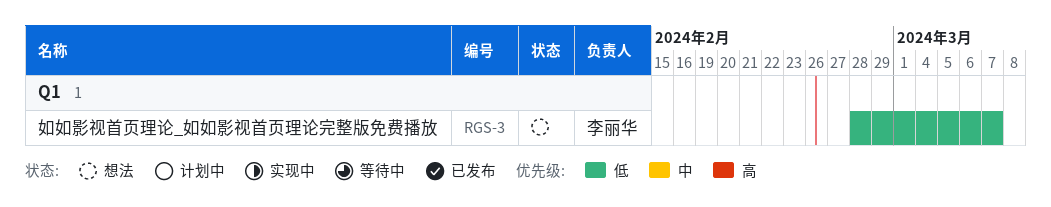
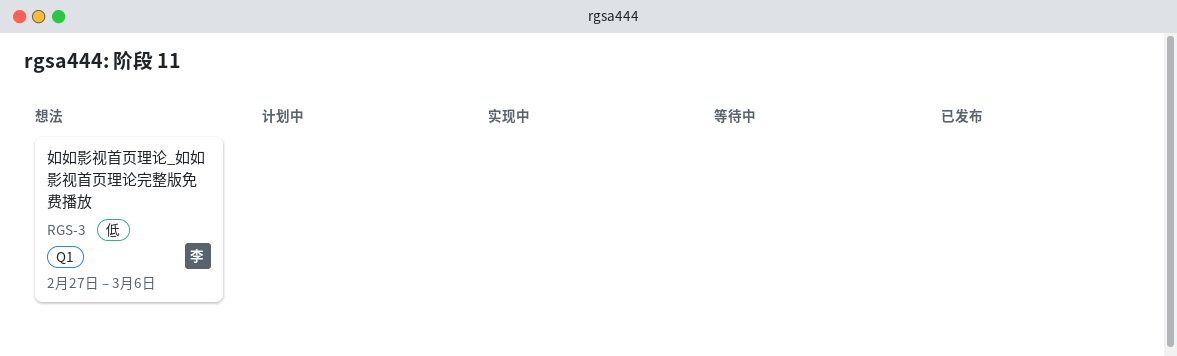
RGS-3, start: Feb 28 -> Feb 27
RGS-3, due: Mar 7 -> Mar 6

